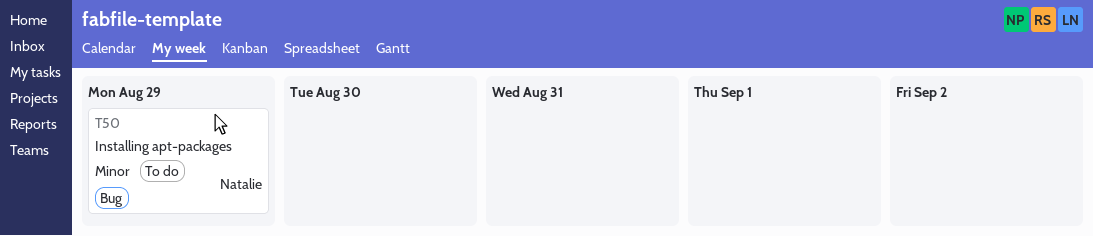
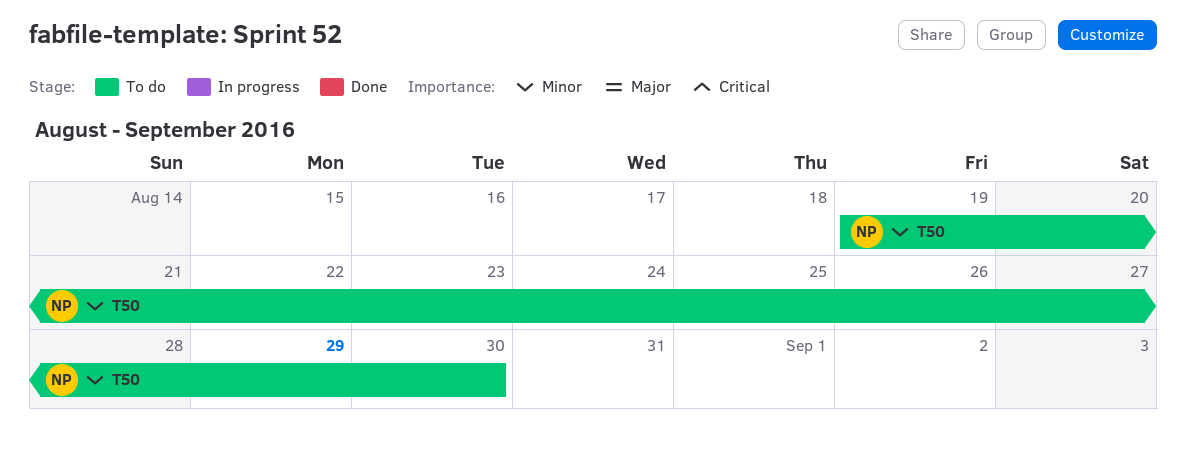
T50, due: Aug 29 -> Aug 30

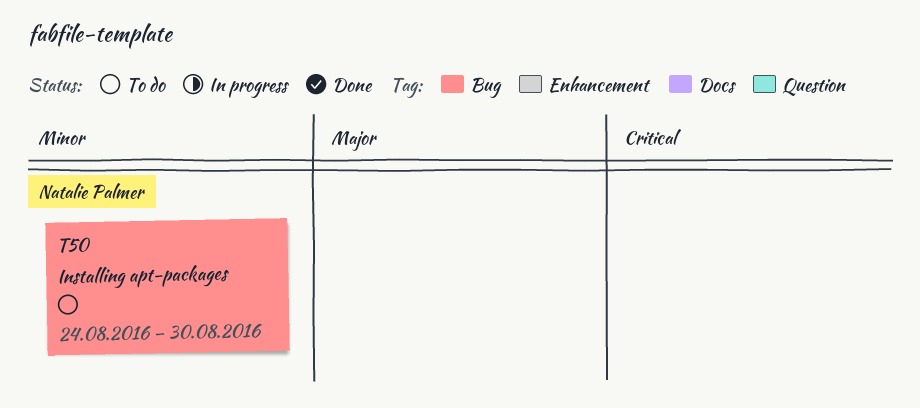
T50, start: Aug 19 -> Aug 24

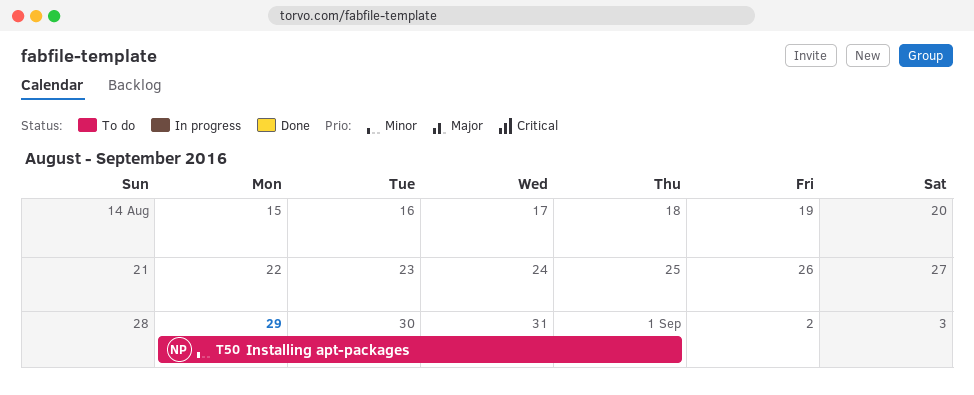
T50, start: Aug 24 -> Aug 29
T50, due: Aug 30 -> Sep 1

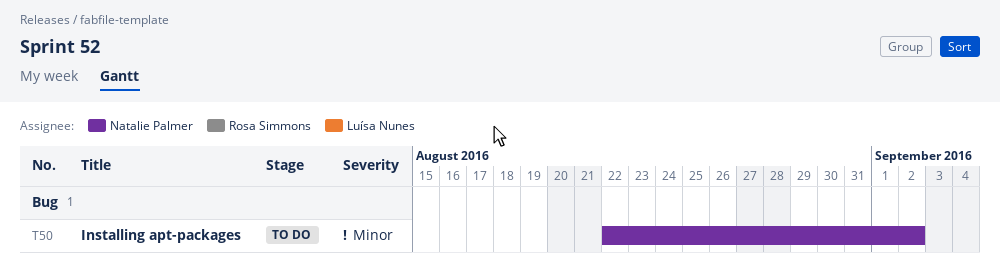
T50, start: Aug 29 -> Aug 22
T50, due: Sep 1 -> Sep 2

